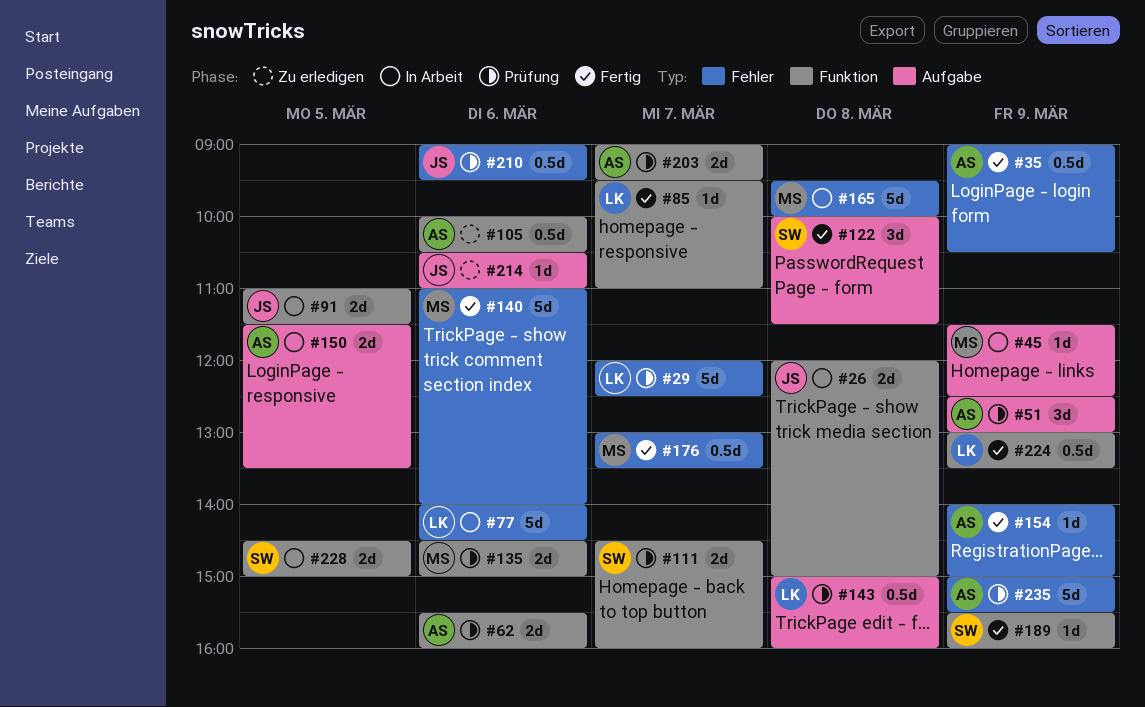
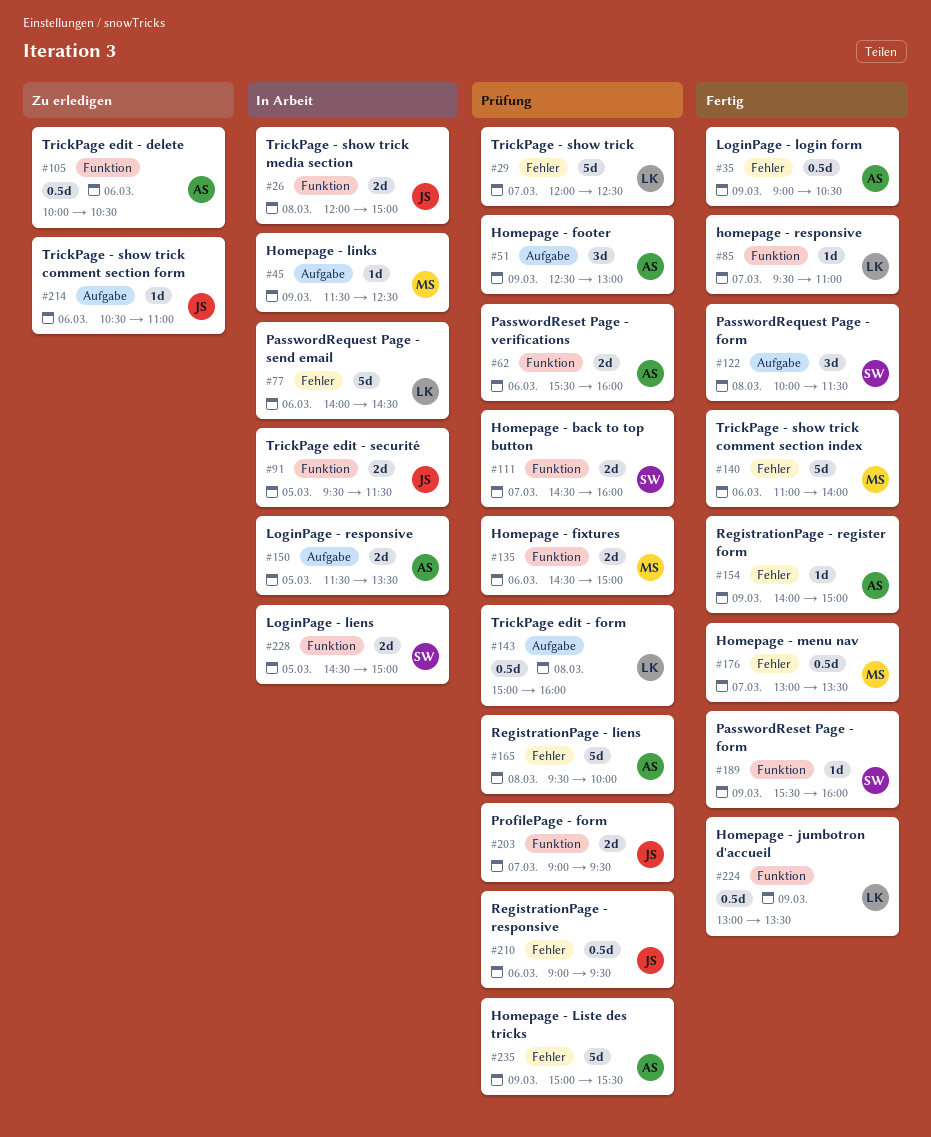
#91, begins: 11:00 -> 09:30
#165, status: In Arbeit -> Prüfung
#165, owner: MS -> AS
#203, owner: AS -> JS

